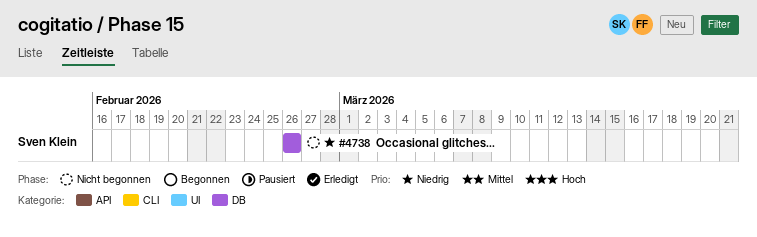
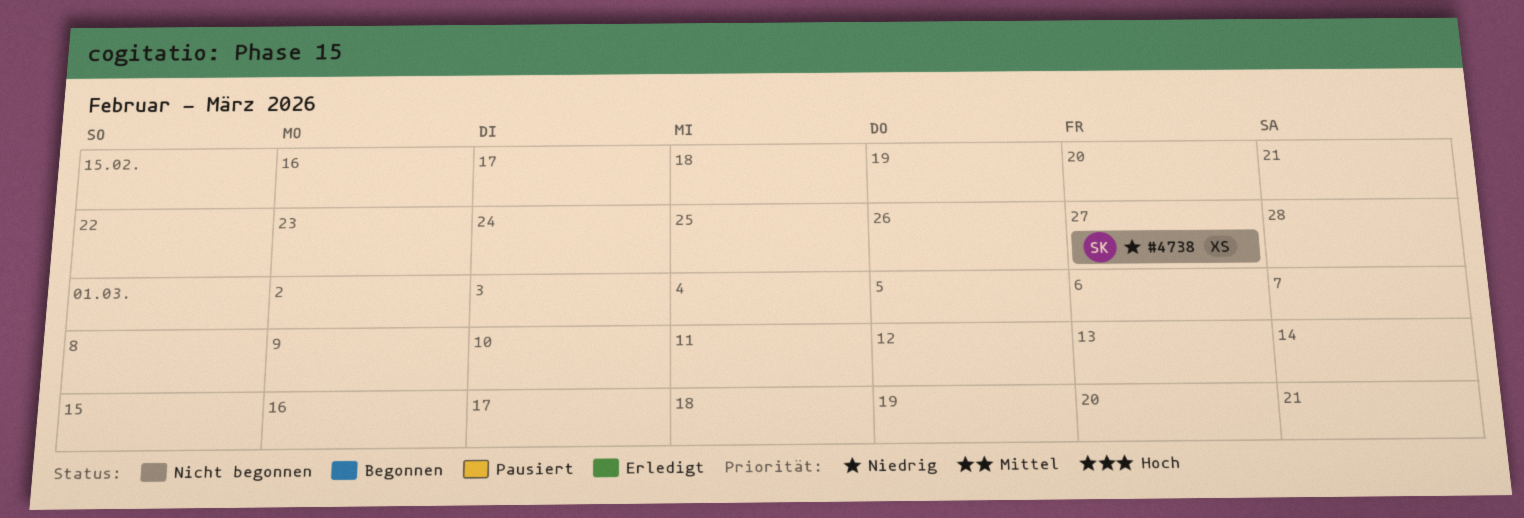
#4738, start: Feb 26 -> Feb 27
#4738, due: Feb 26 -> Feb 27

